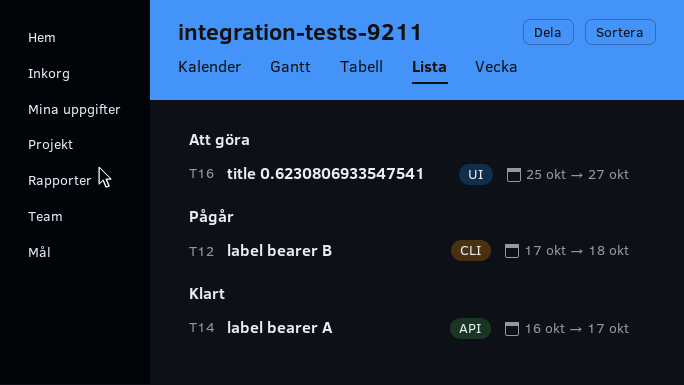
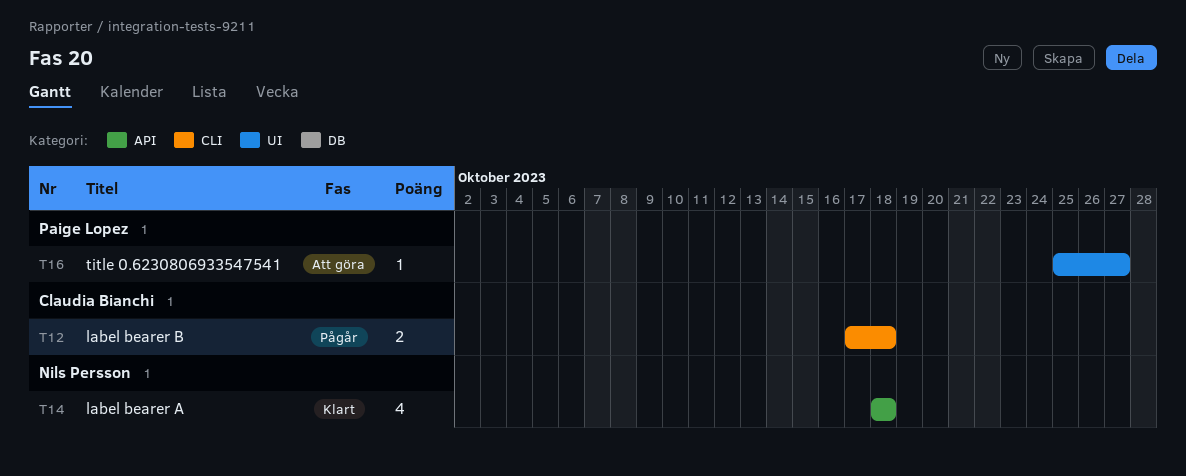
T14, start: Oct 16 -> Oct 18
T14, due: Oct 17 -> Oct 18

